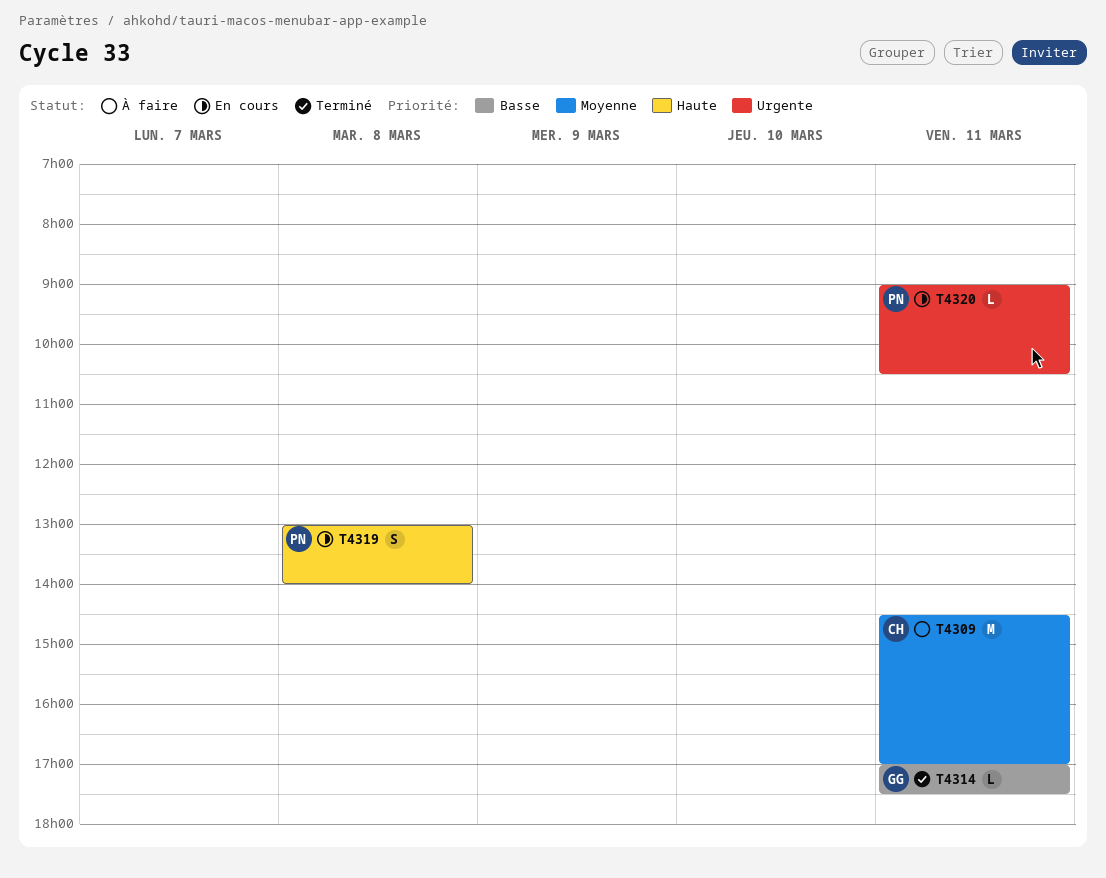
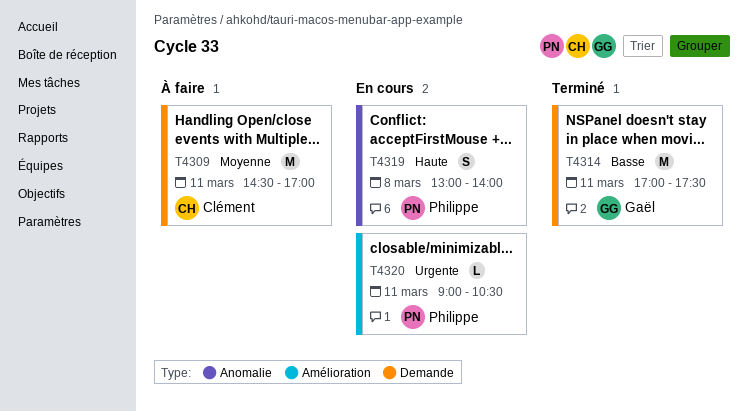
T4314, estimate: L -> M

